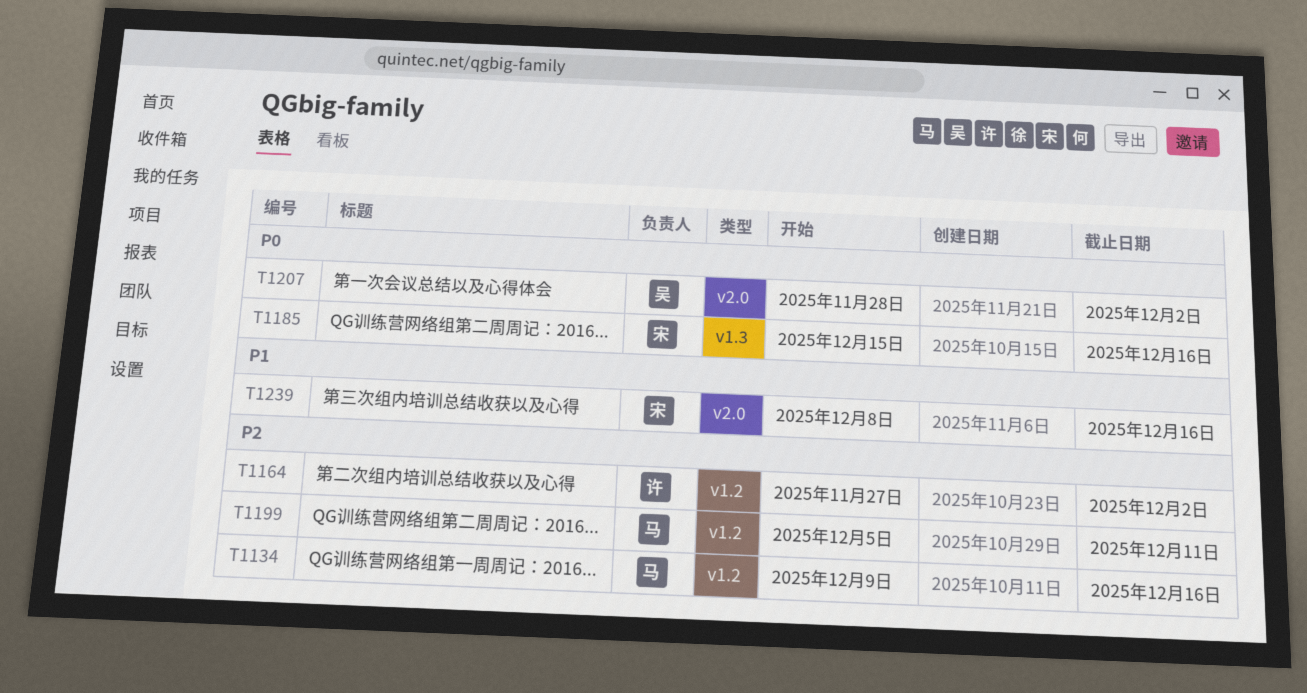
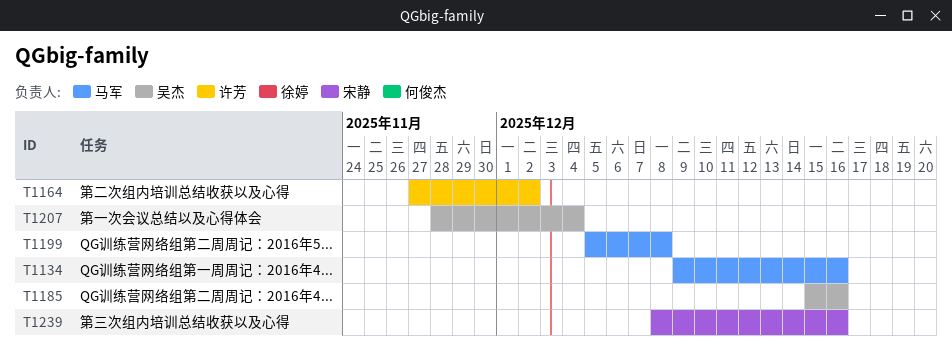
T1185, owner: 宋静 -> 吴杰
T1199, due: Dec 11 -> Dec 8
T1207, due: Dec 2 -> Dec 4

